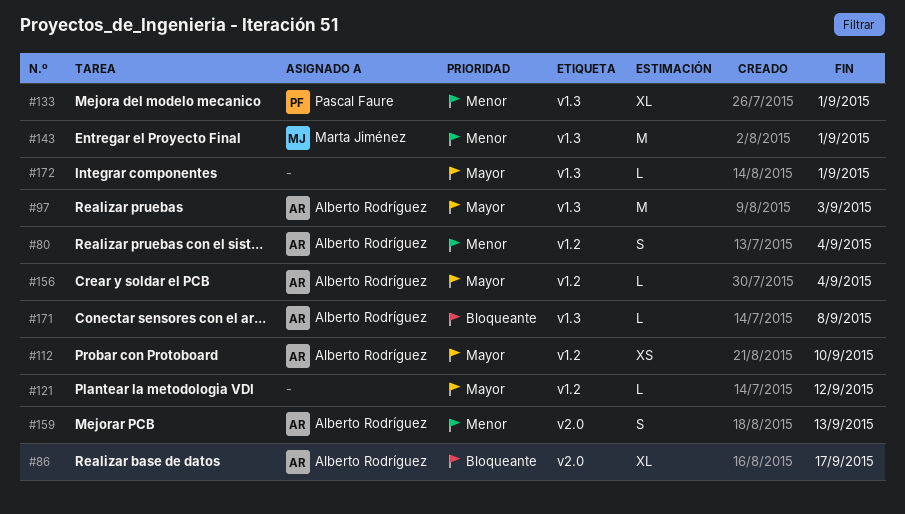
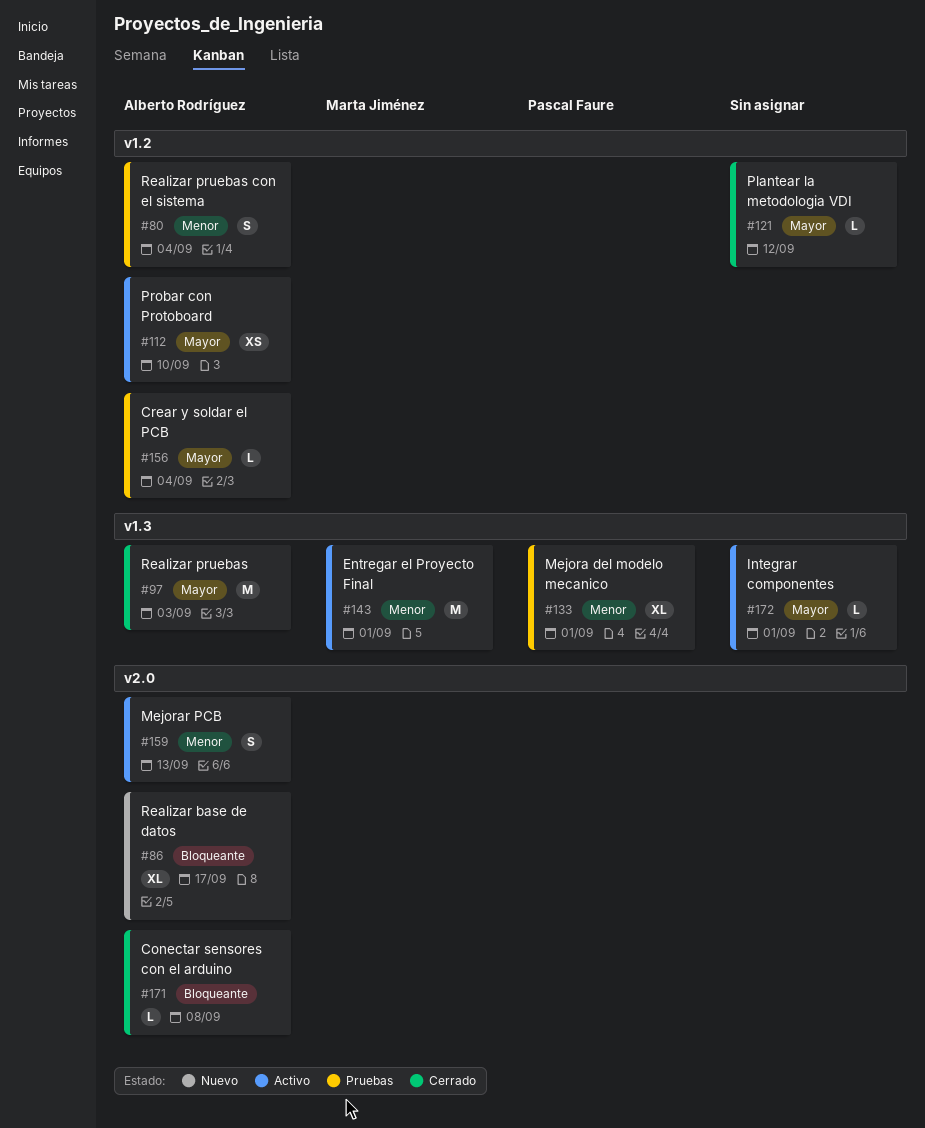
#171, label: v1.3 -> v2.0

